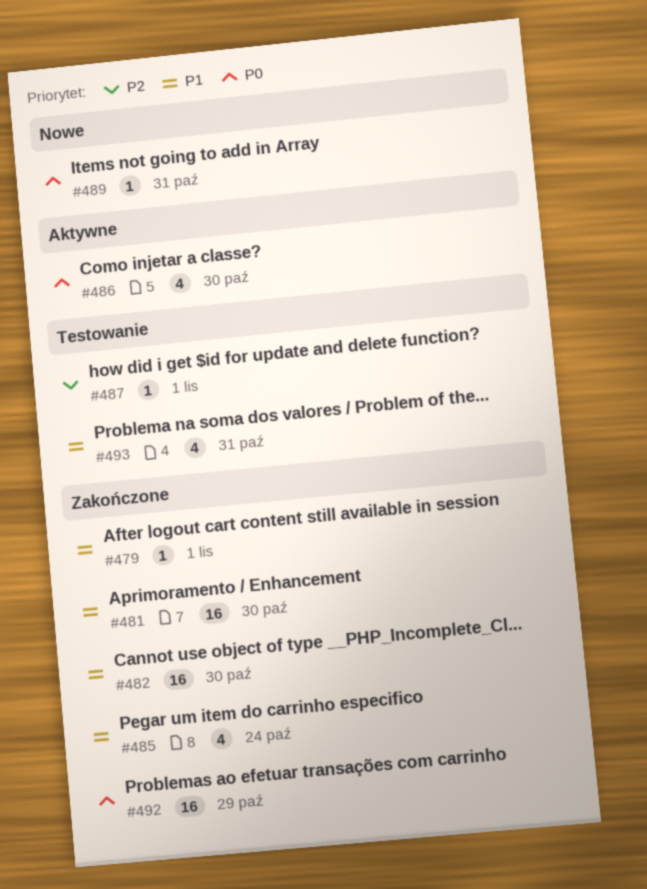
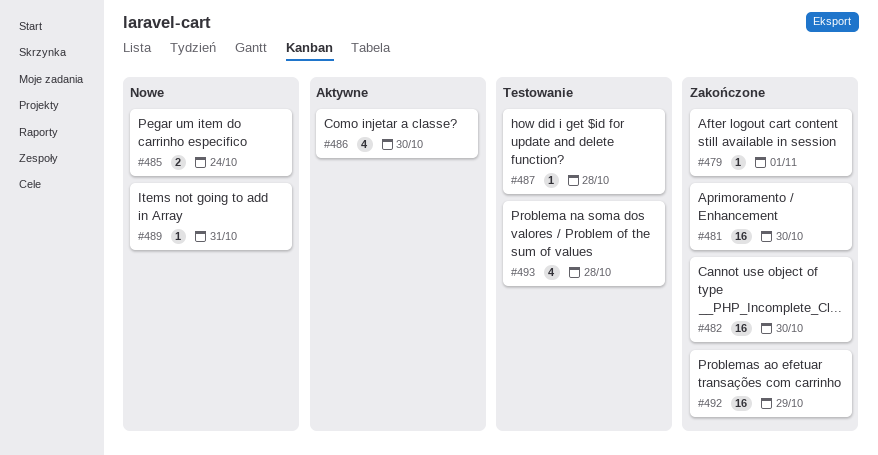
#485, status: Zakończone -> Nowe
#485, estimate: 4 -> 2
#487, due: Nov 1 -> Oct 28
#493, due: Oct 31 -> Oct 28

